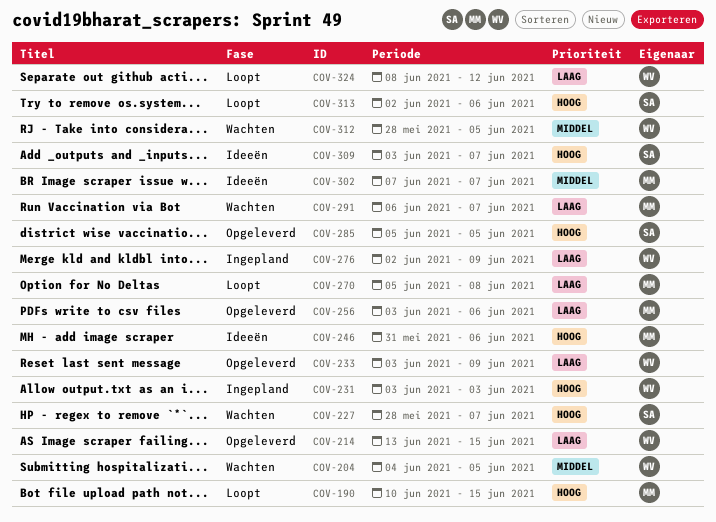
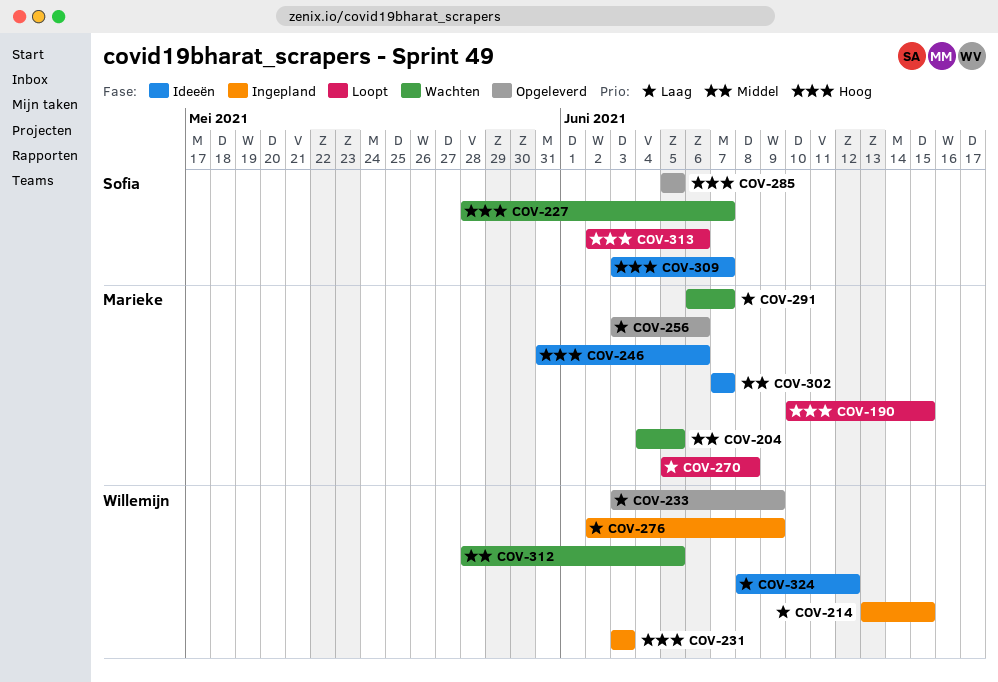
COV-204, owner: Willemijn -> Marieke
COV-214, status: Opgeleverd -> Ingepland
COV-324, status: Loopt -> Ideeën

